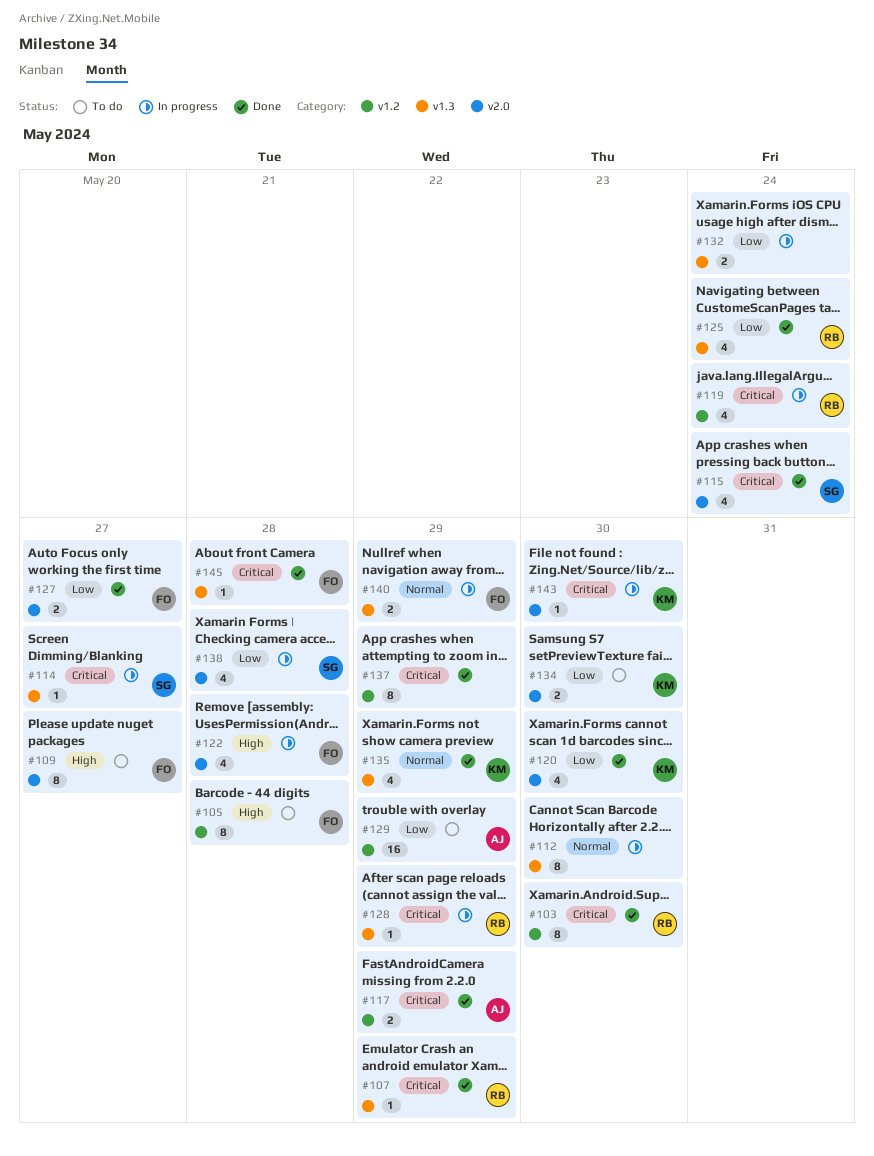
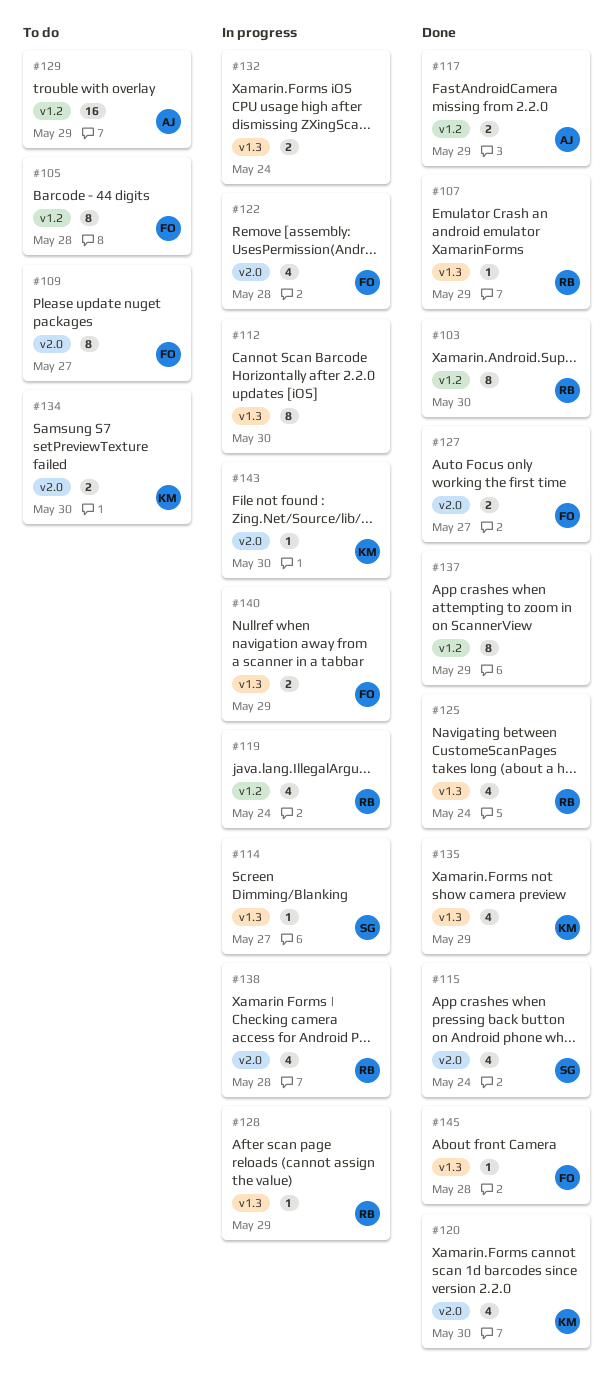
#138, owner: SG -> RB

